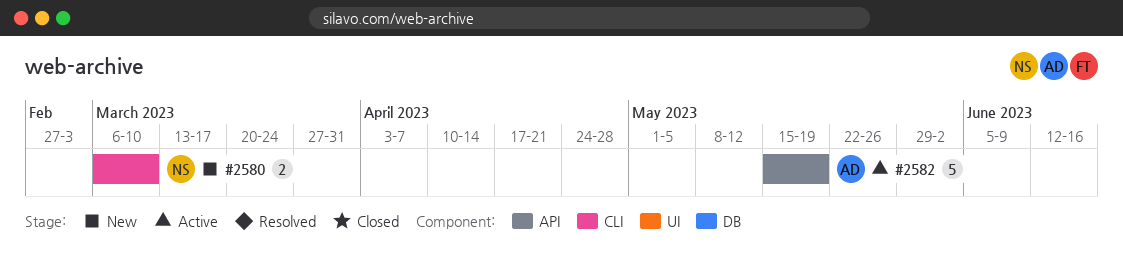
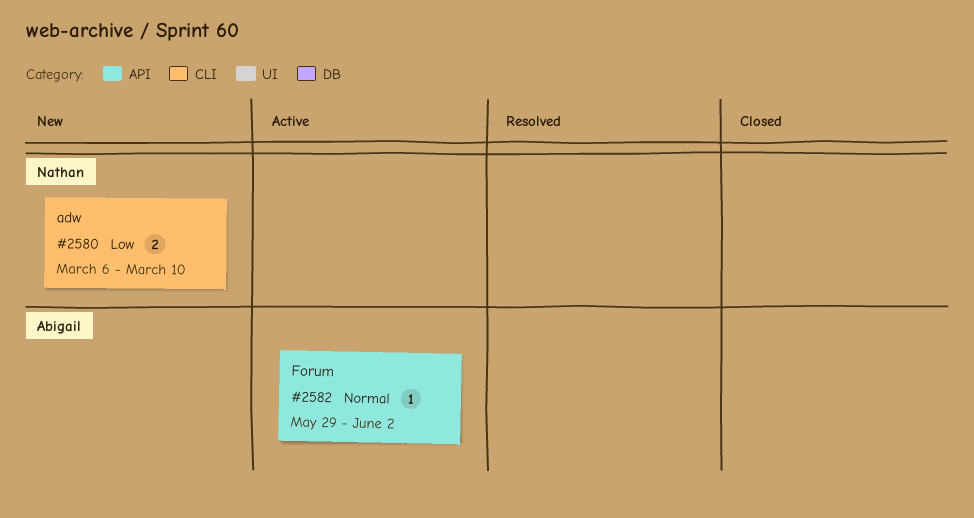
#2582, estimate: 5 -> 1
#2582, start: May 15 -> May 29
#2582, due: May 19 -> Jun 2

